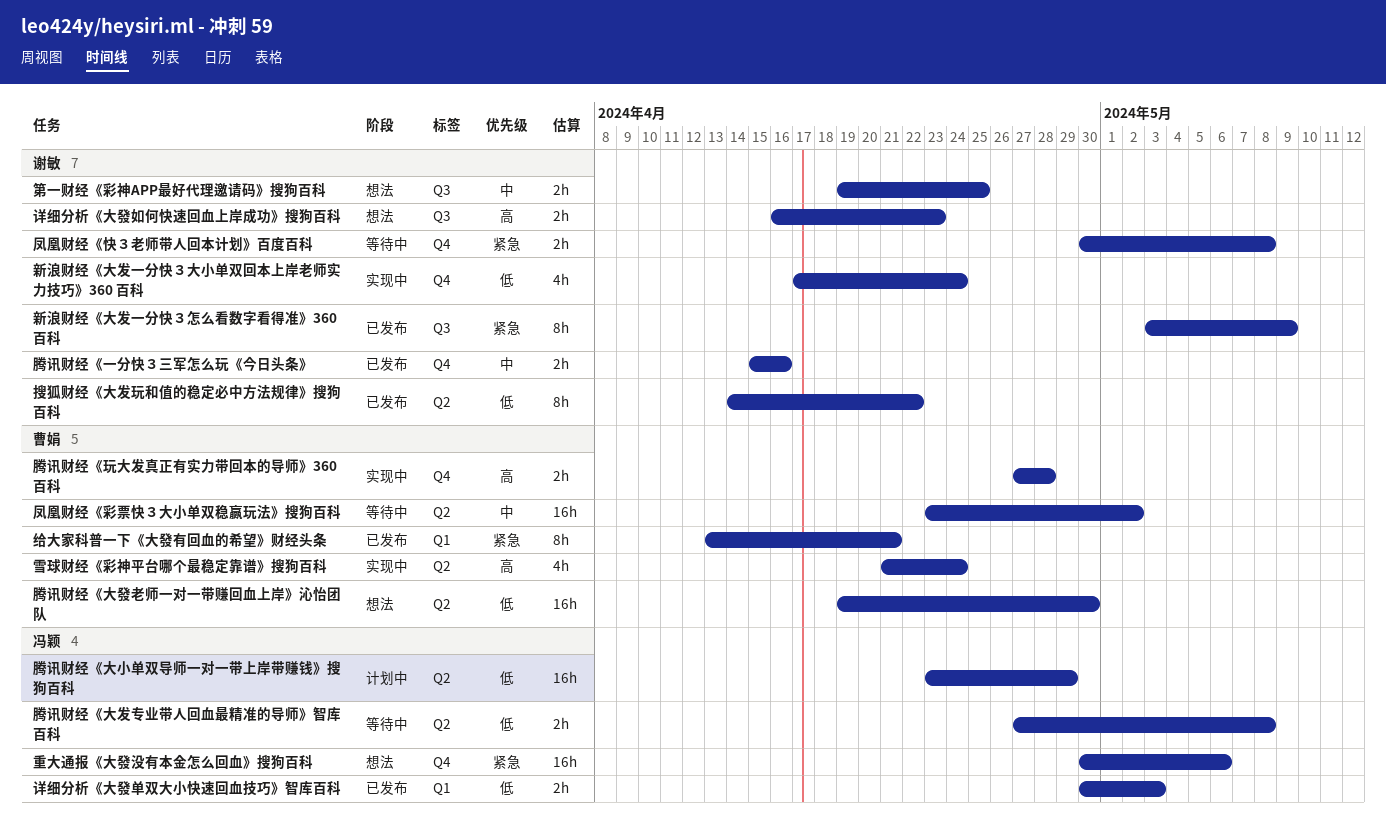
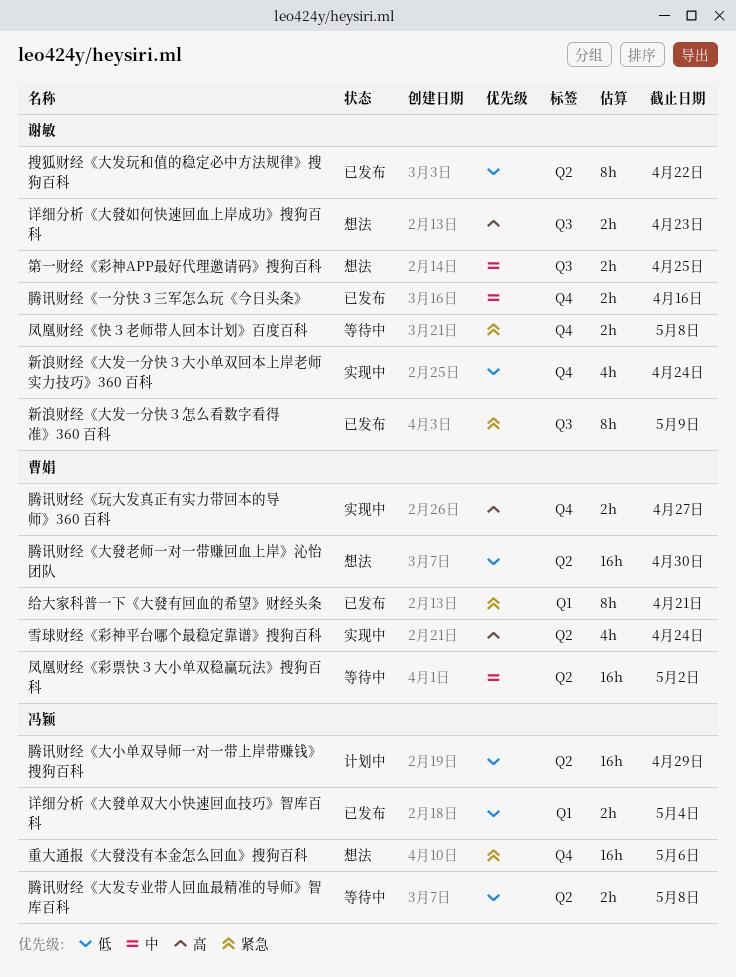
腾讯财经《玩大发真正有实力带回本的导师》360 百科, due: Apr 28 -> Apr 27
详细分析《大發单双大小快速回血技巧》智库百科, due: May 3 -> May 4

